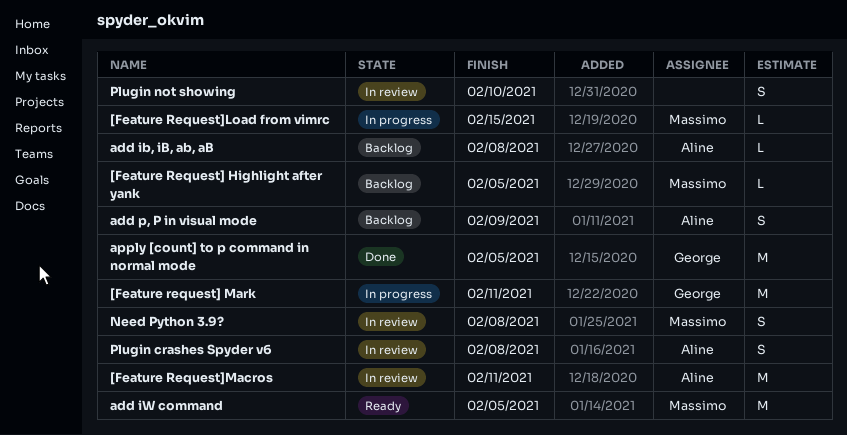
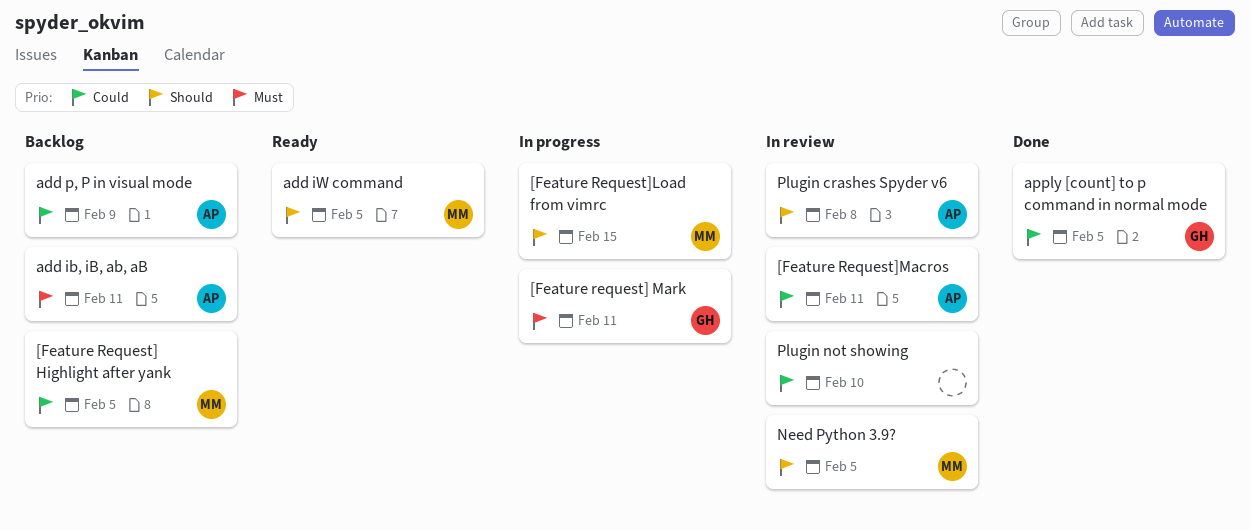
add ib, iB, ab, aB, due: Feb 8 -> Feb 11
Need Python 3.9?, due: Feb 8 -> Feb 5

